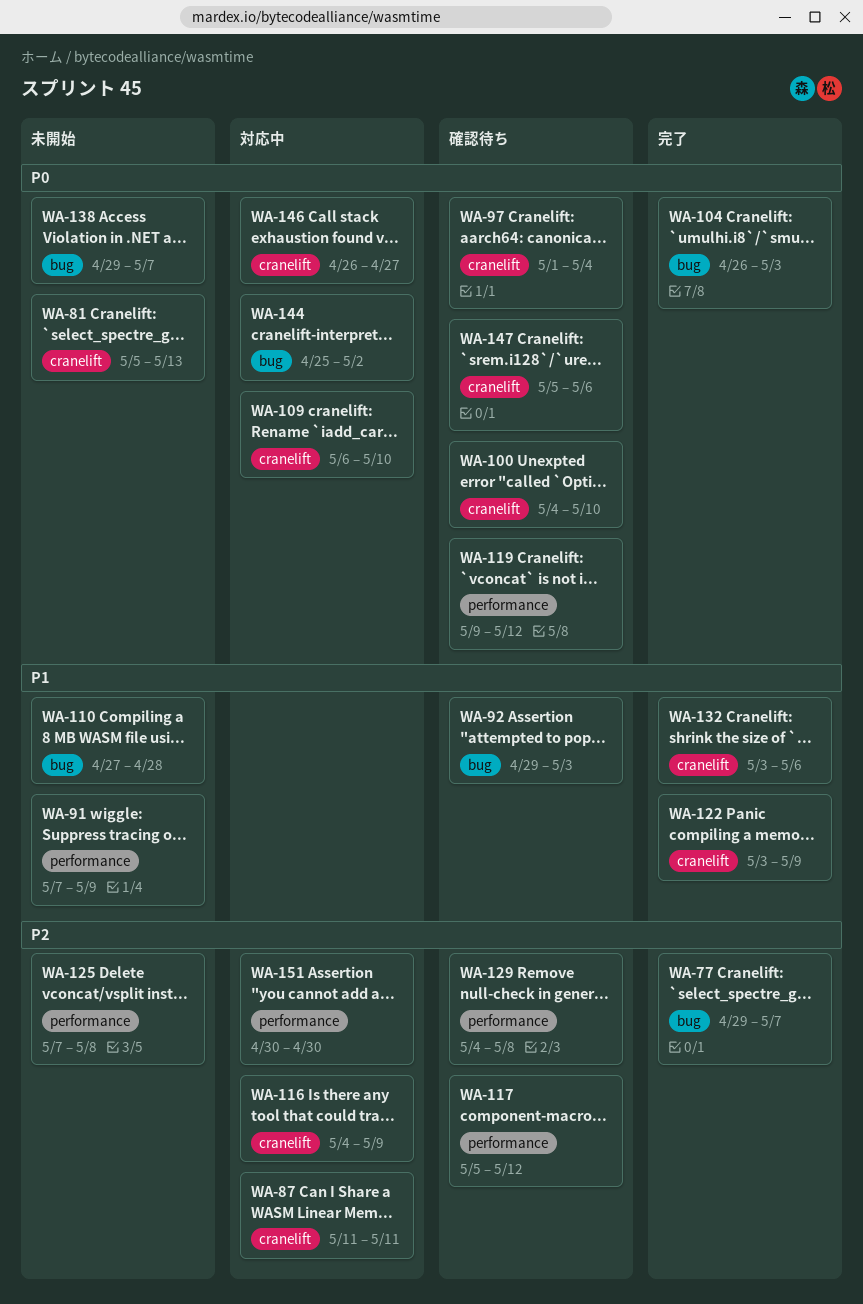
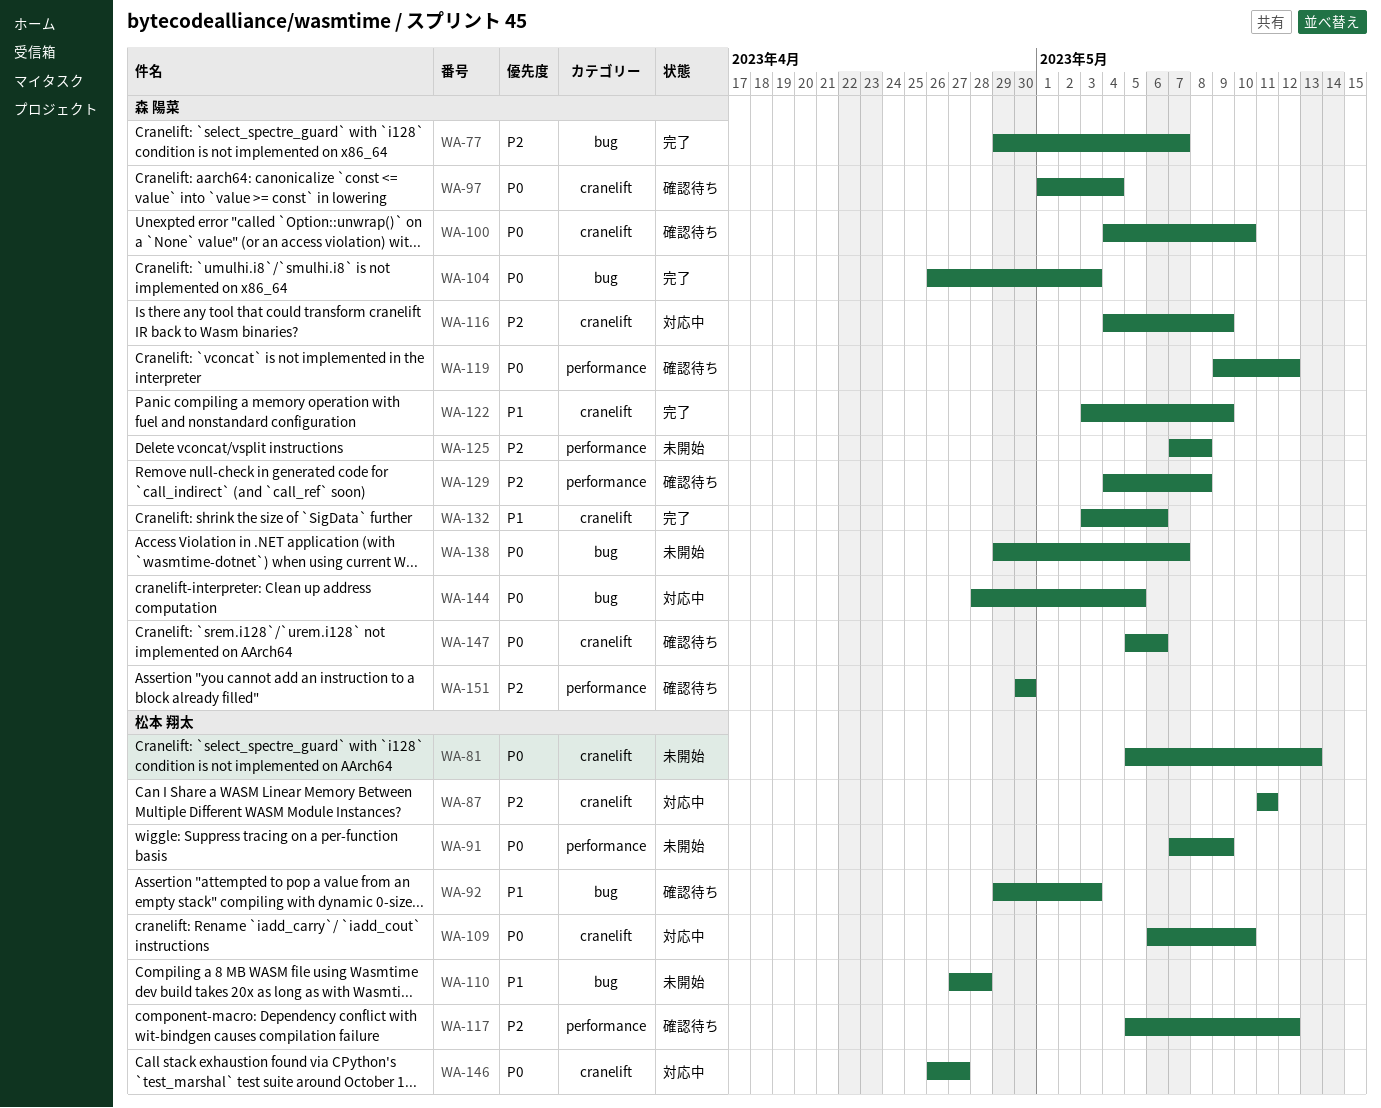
WA-91, priority: P1 -> P0
WA-144, start: Apr 25 -> Apr 28
WA-144, due: May 2 -> May 5
WA-151, status: 対応中 -> 確認待ち

